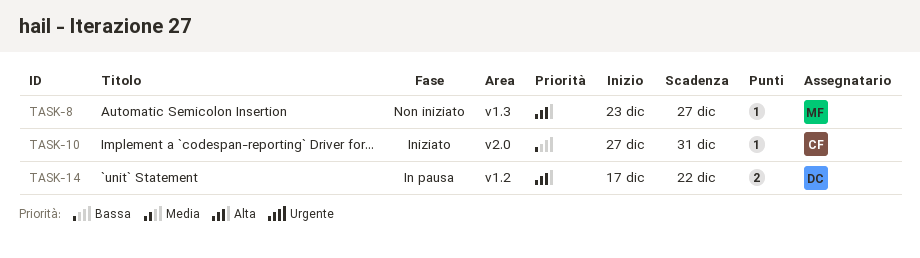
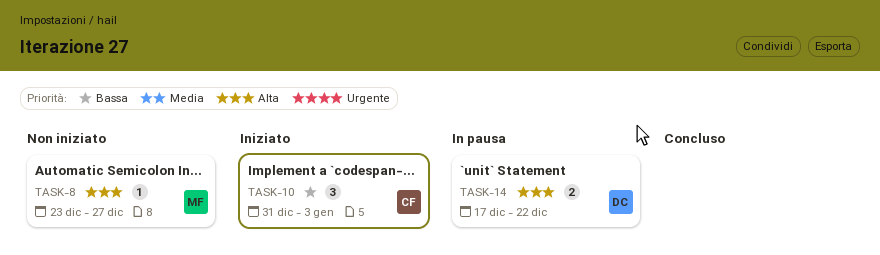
TASK-10, estimate: 1 -> 3
TASK-10, start: Dec 27 -> Dec 31
TASK-10, due: Dec 31 -> Jan 3

